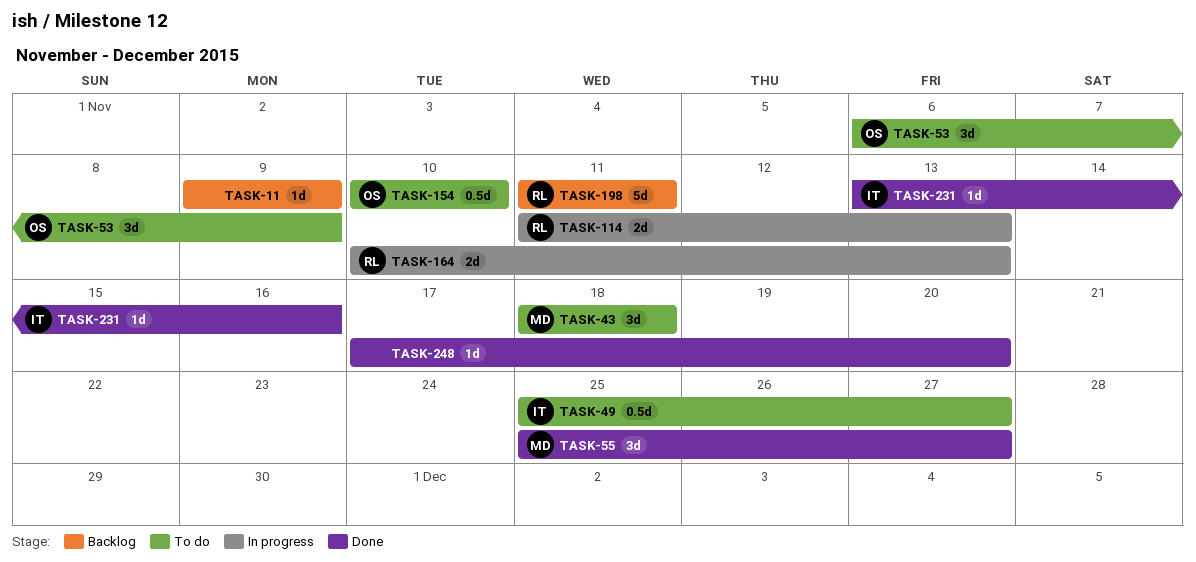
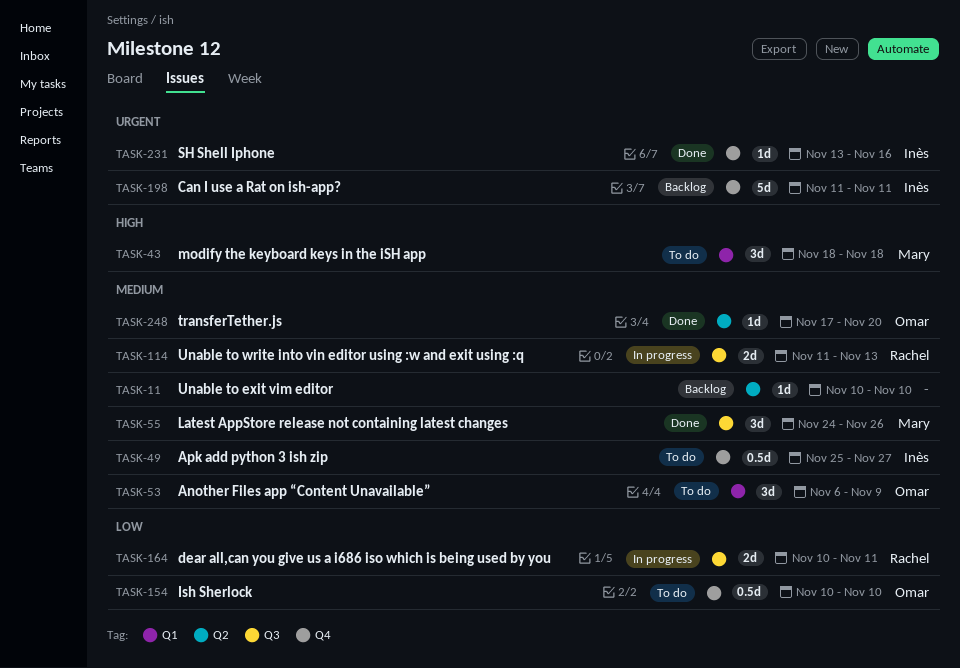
TASK-11, start: Nov 9 -> Nov 10
TASK-11, due: Nov 9 -> Nov 10
TASK-55, start: Nov 25 -> Nov 24
TASK-55, due: Nov 27 -> Nov 26
TASK-164, due: Nov 13 -> Nov 11
TASK-198, owner: Rachel -> Inès
TASK-248, owner: none -> Omar

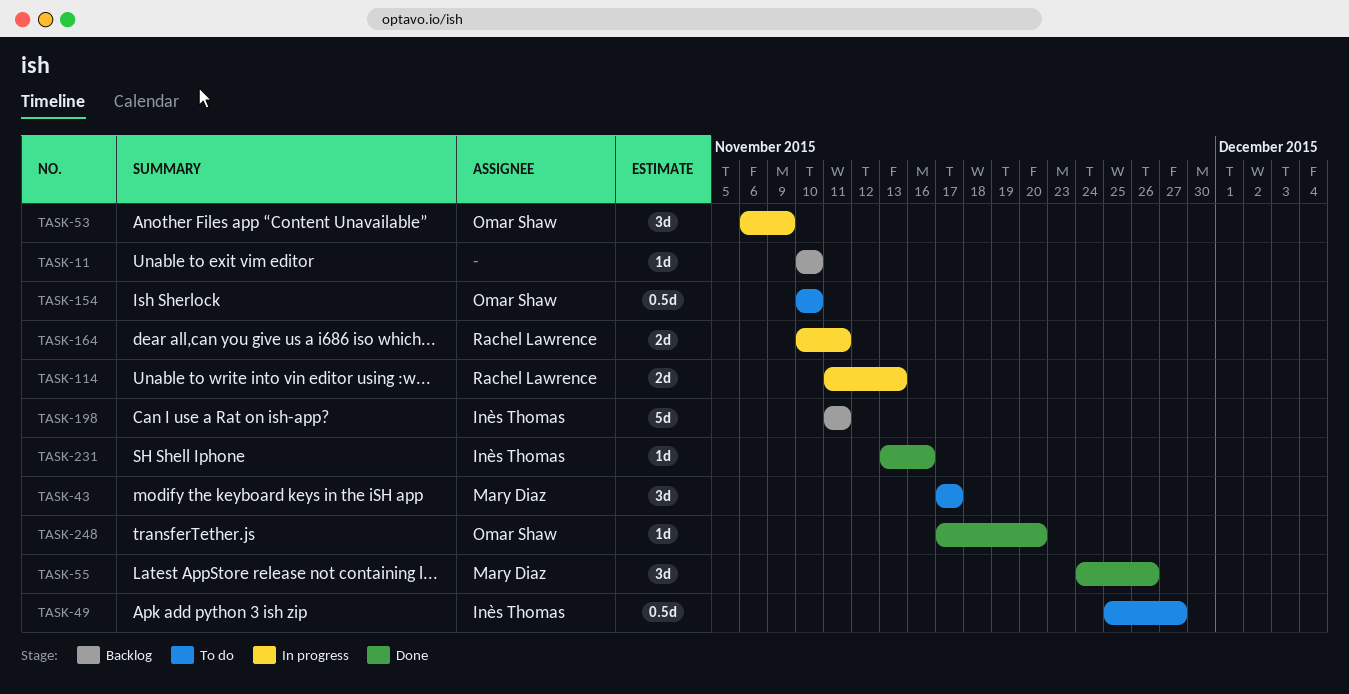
TASK-43, start: Nov 18 -> Nov 17
TASK-43, due: Nov 18 -> Nov 17
TASK-53, status: To do -> In progress

